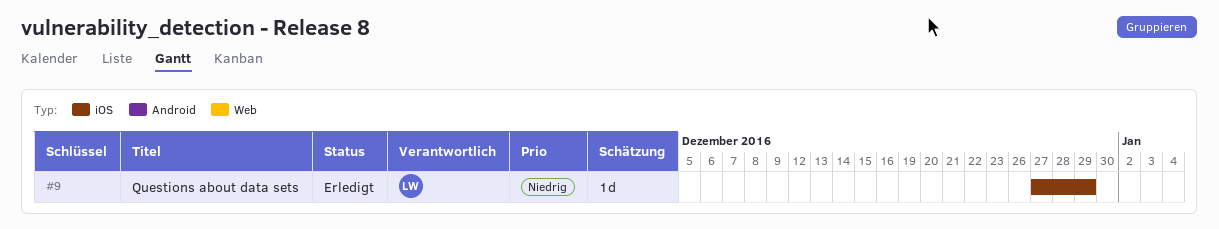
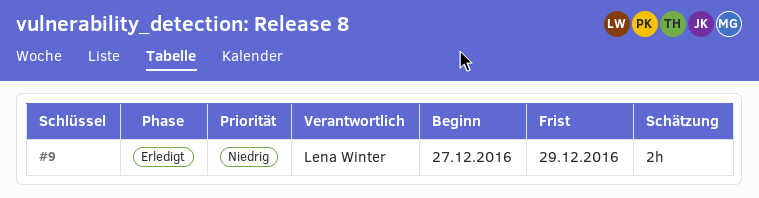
#9, estimate: 1d -> 2h

